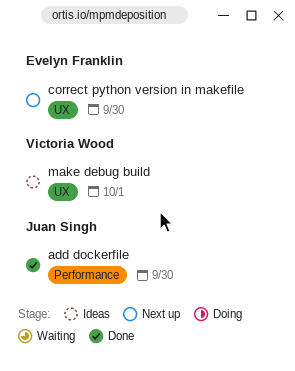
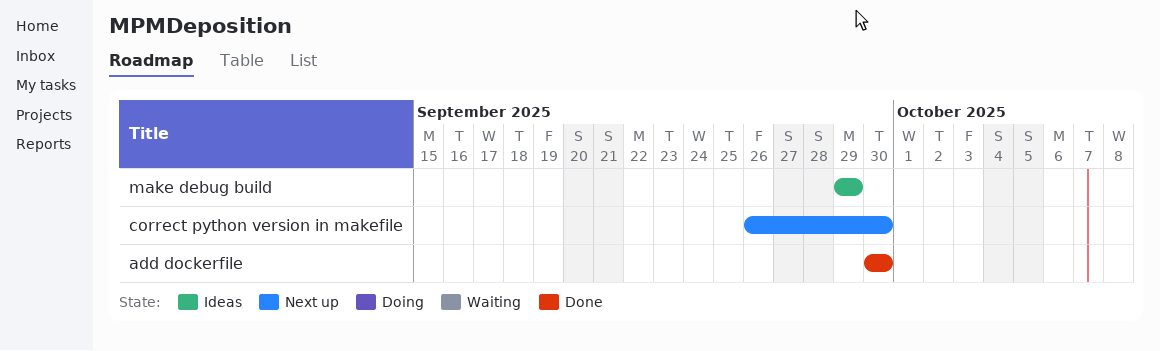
make debug build, due: Oct 1 -> Sep 29

